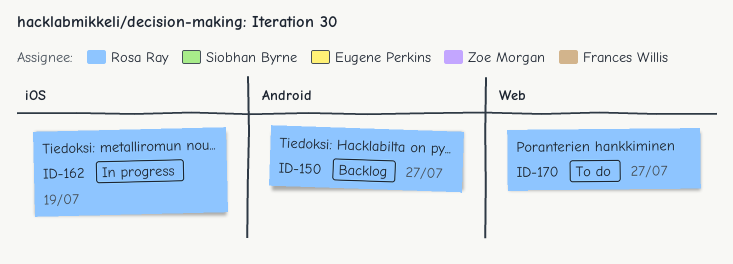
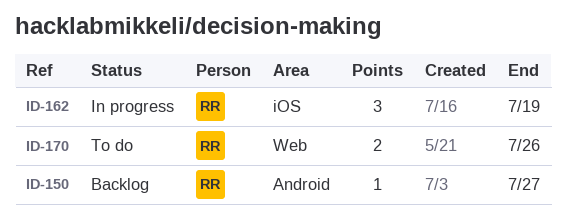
ID-170, due: Jul 27 -> Jul 26

